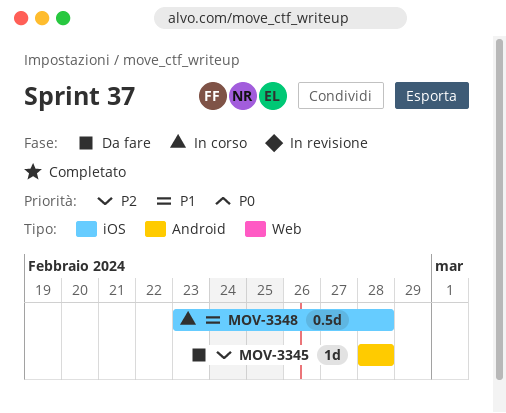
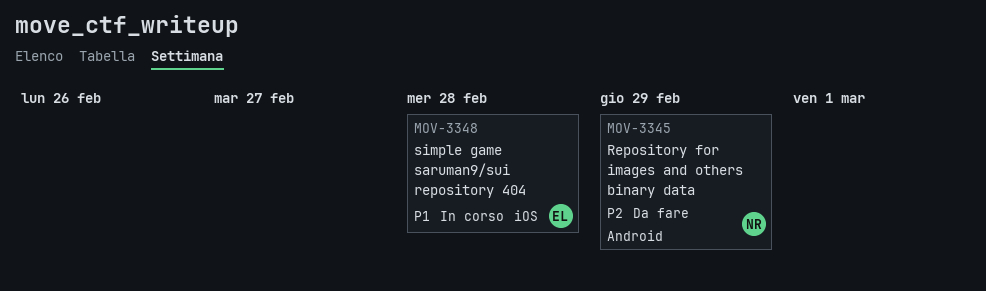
MOV-3345, due: Feb 28 -> Feb 29

